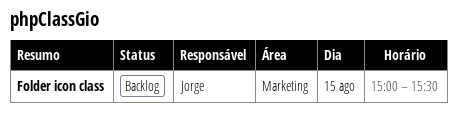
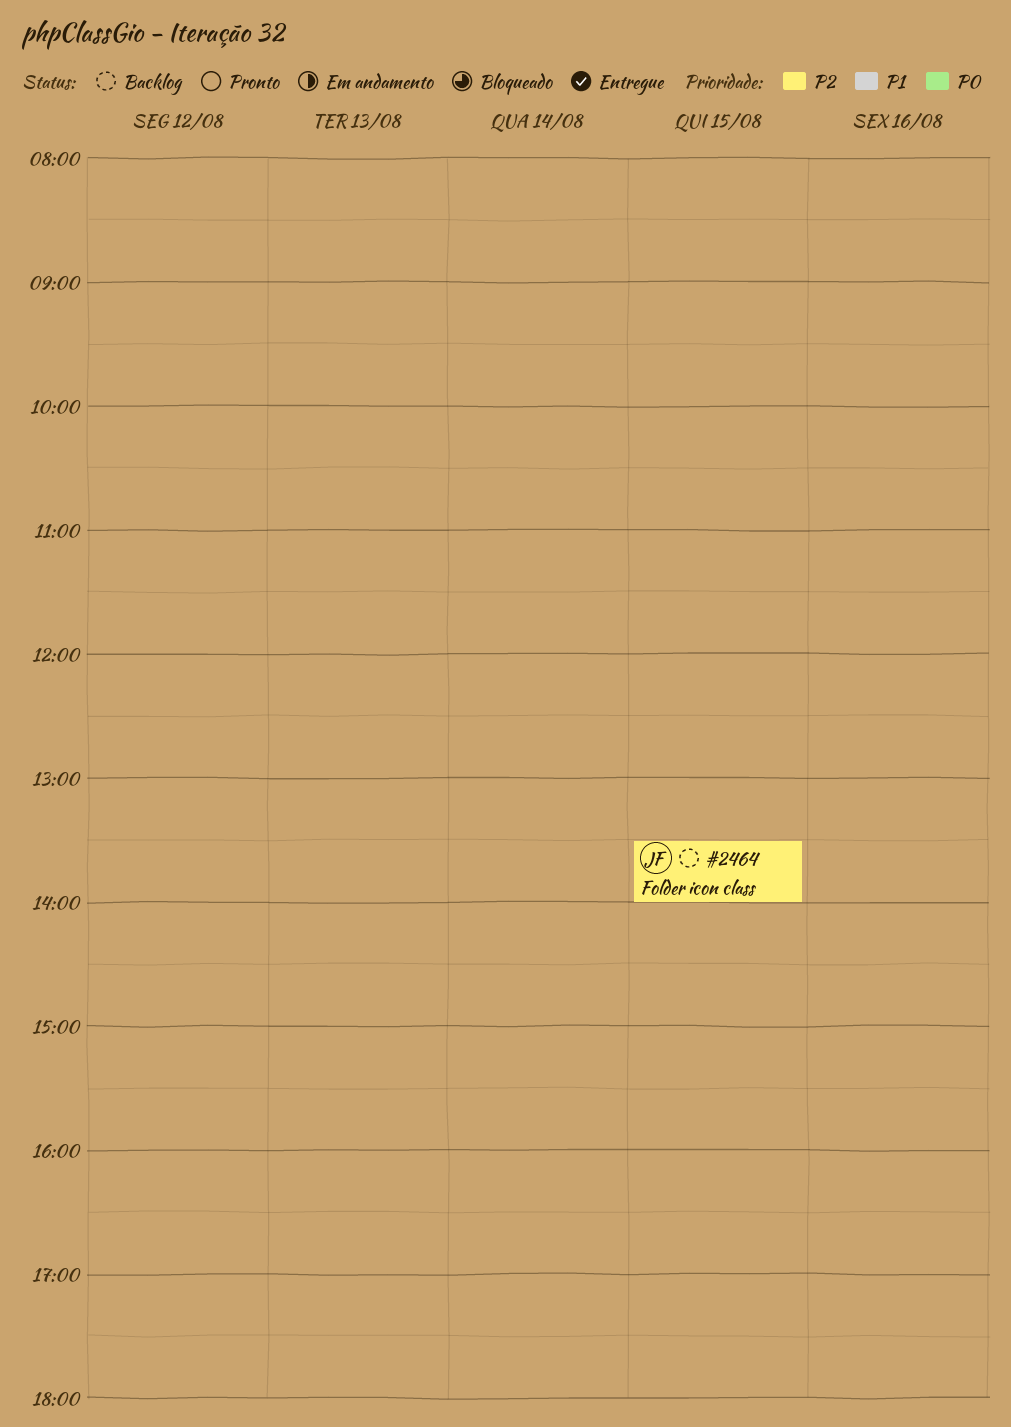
Folder icon class, begins: 15:00 -> 13:30
Folder icon class, ends: 15:30 -> 14:00

